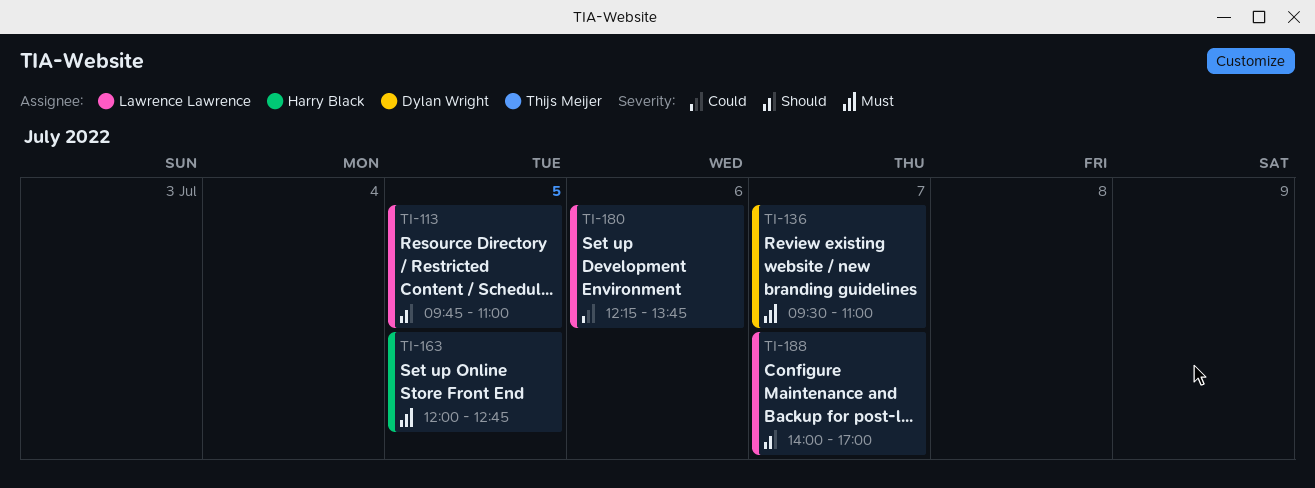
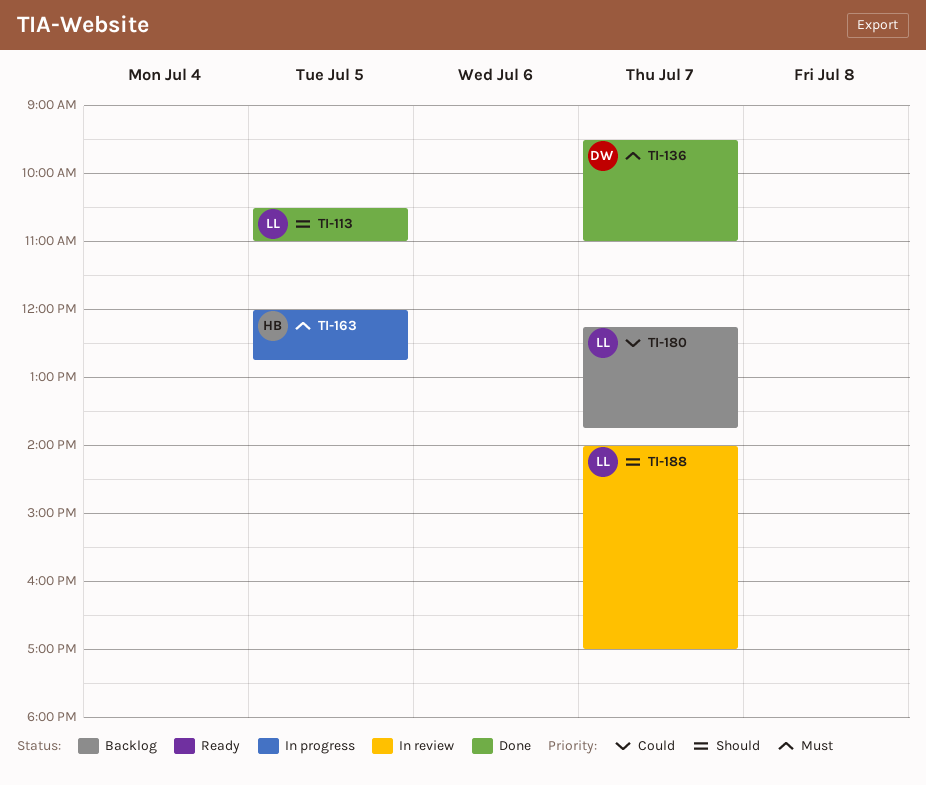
TI-113, begins: 09:45 -> 10:30
TI-180, day: Jul 6 -> Jul 7

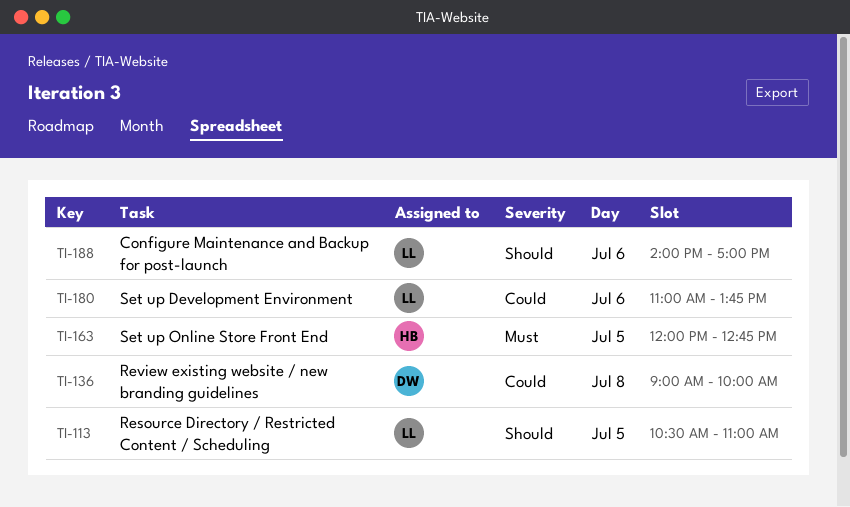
TI-136, priority: Must -> Could
TI-136, day: Jul 7 -> Jul 8
TI-136, begins: 09:30 -> 09:00
TI-136, ends: 11:00 -> 10:00
TI-180, day: Jul 7 -> Jul 6
TI-180, begins: 12:15 -> 11:00
TI-188, day: Jul 7 -> Jul 6

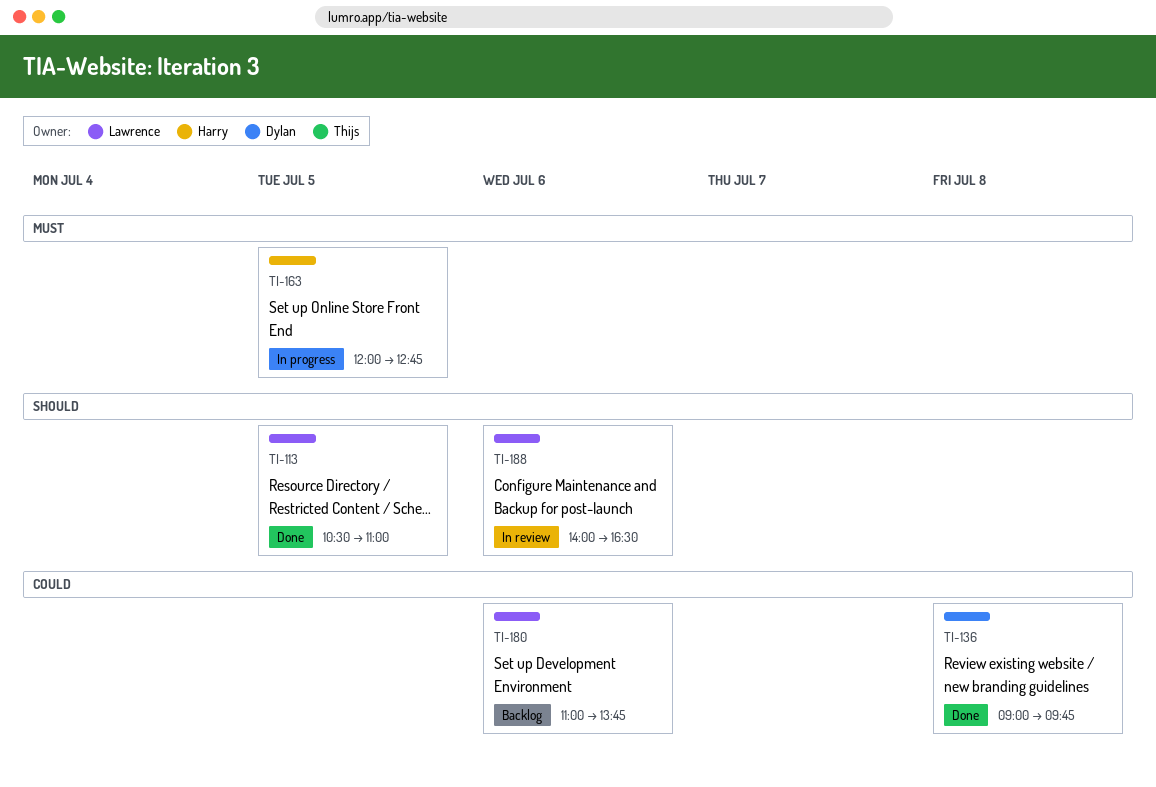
TI-136, ends: 10:00 -> 09:45
TI-188, ends: 17:00 -> 16:30

